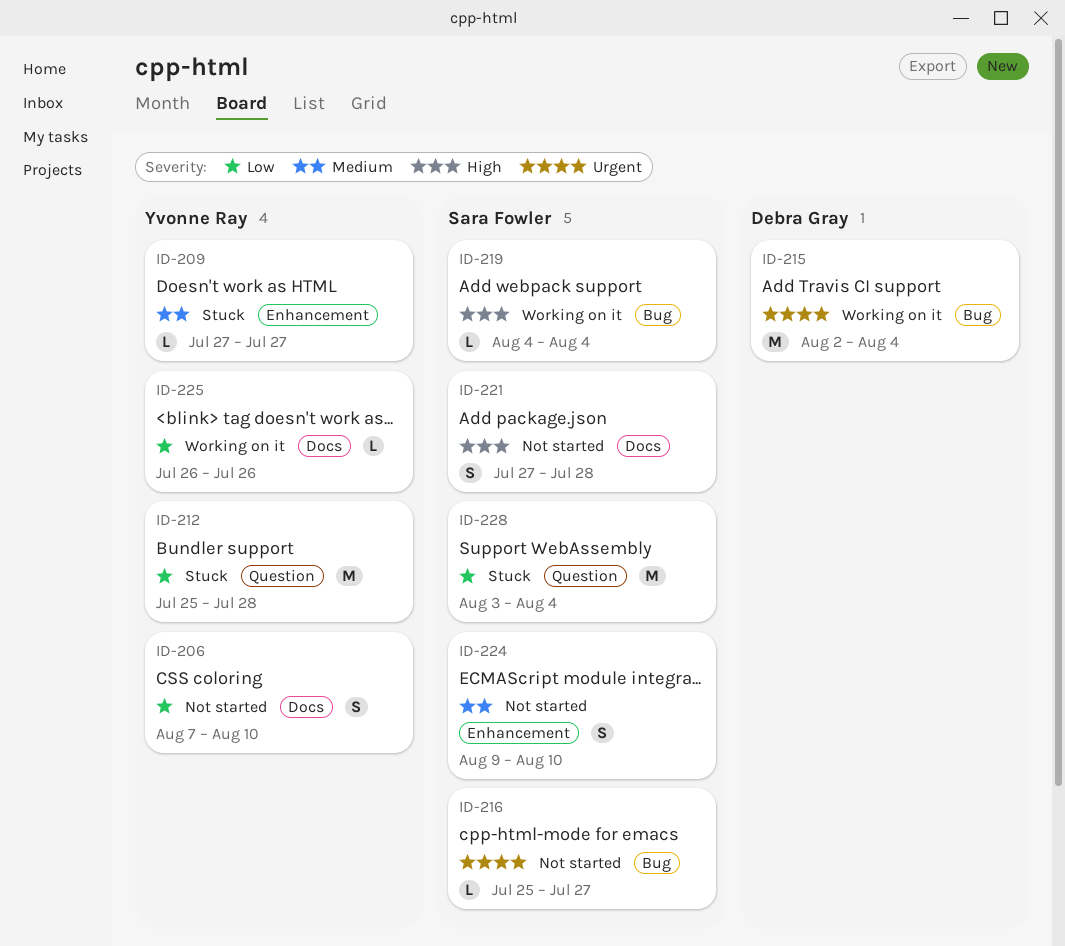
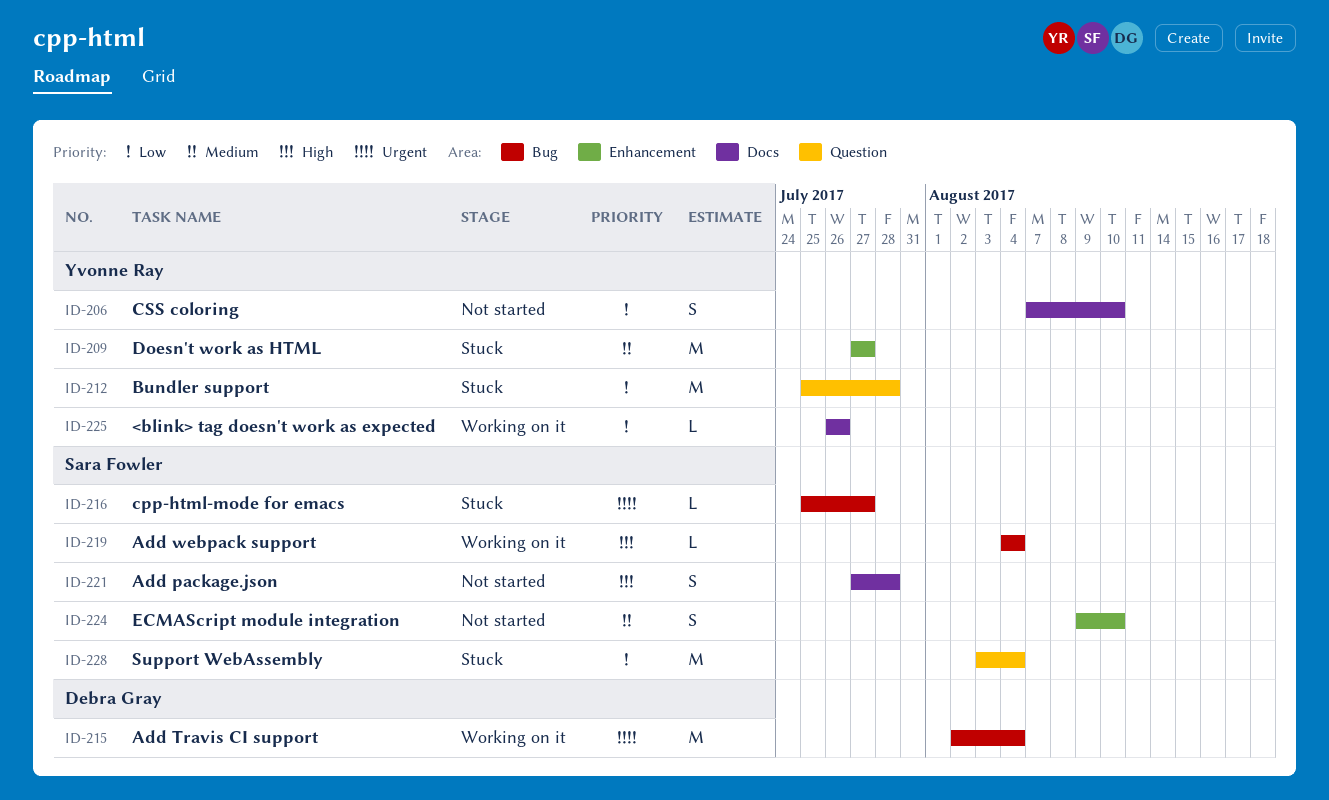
ID-209, estimate: L -> M
ID-216, status: Not started -> Stuck

